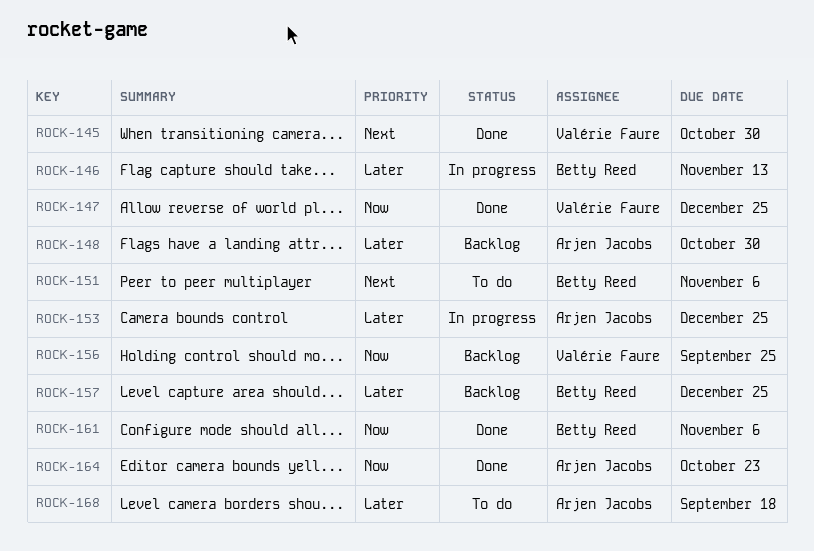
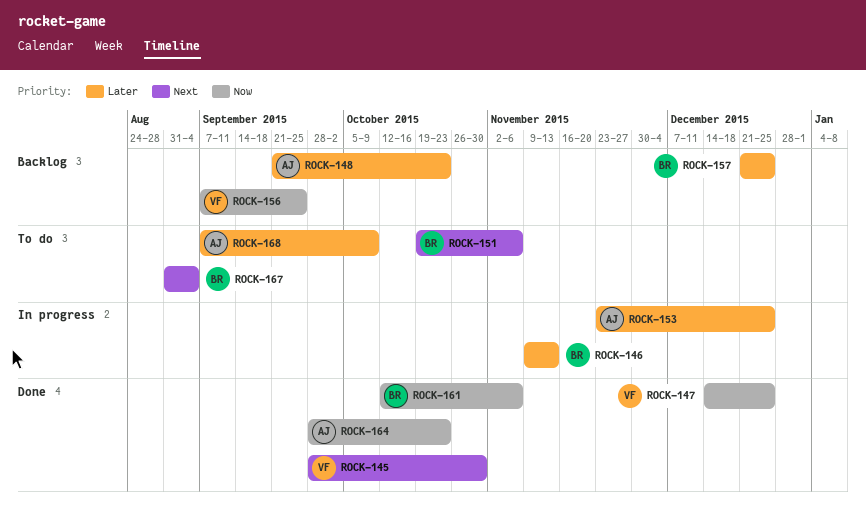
ROCK-148, due: Oct 30 -> Oct 23
ROCK-167: none -> present
ROCK-168, due: Sep 18 -> Oct 9

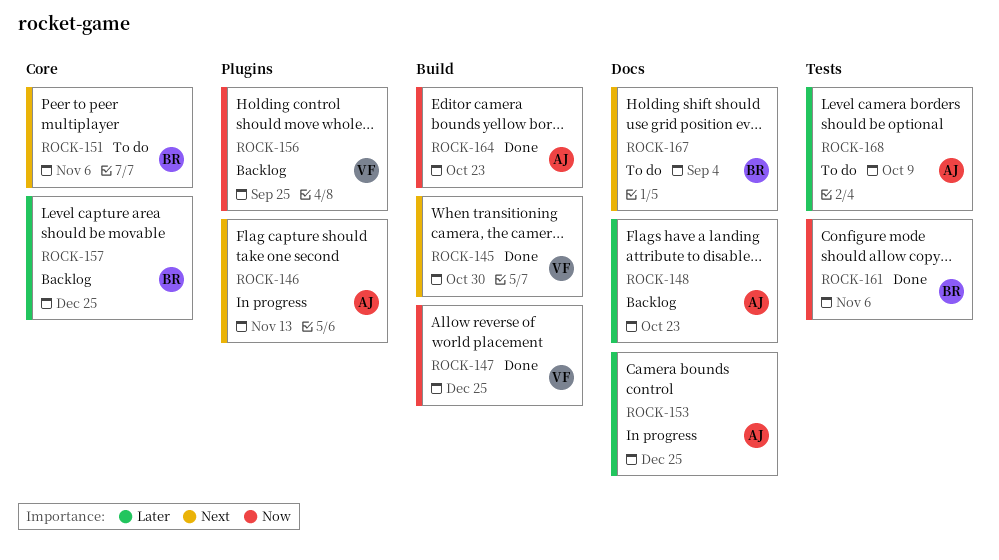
ROCK-146, owner: BR -> AJ
ROCK-146, priority: Later -> Next

